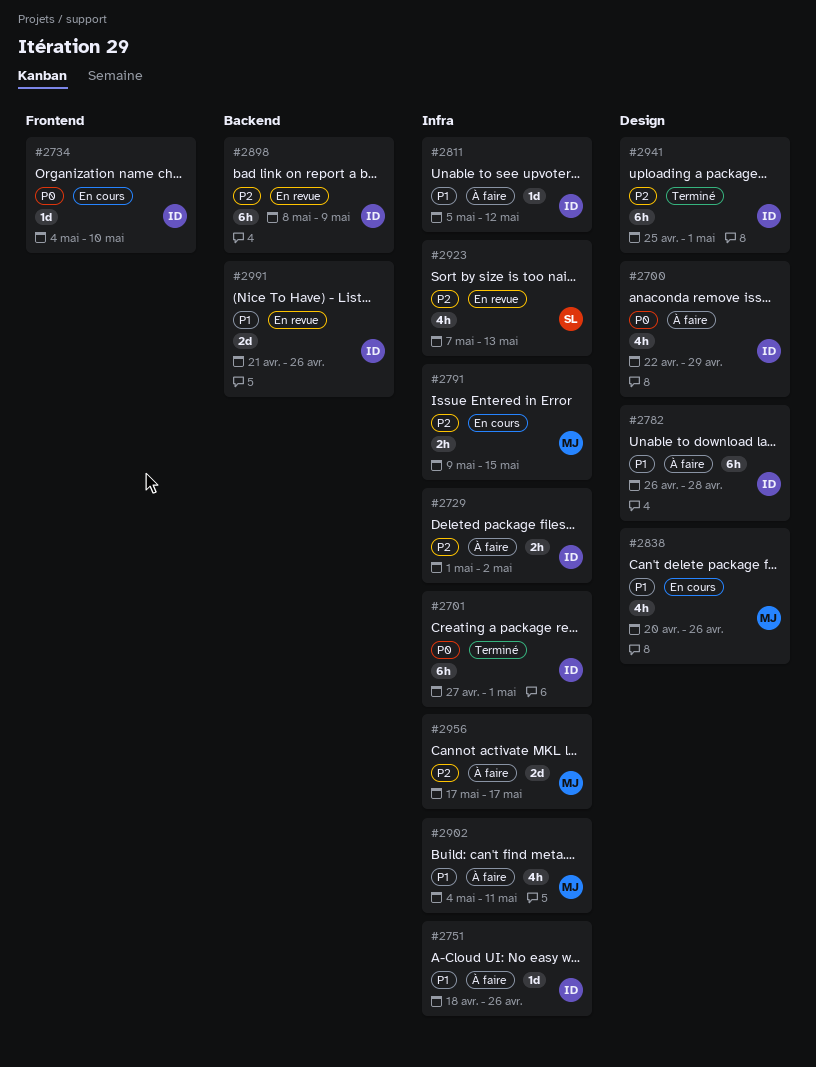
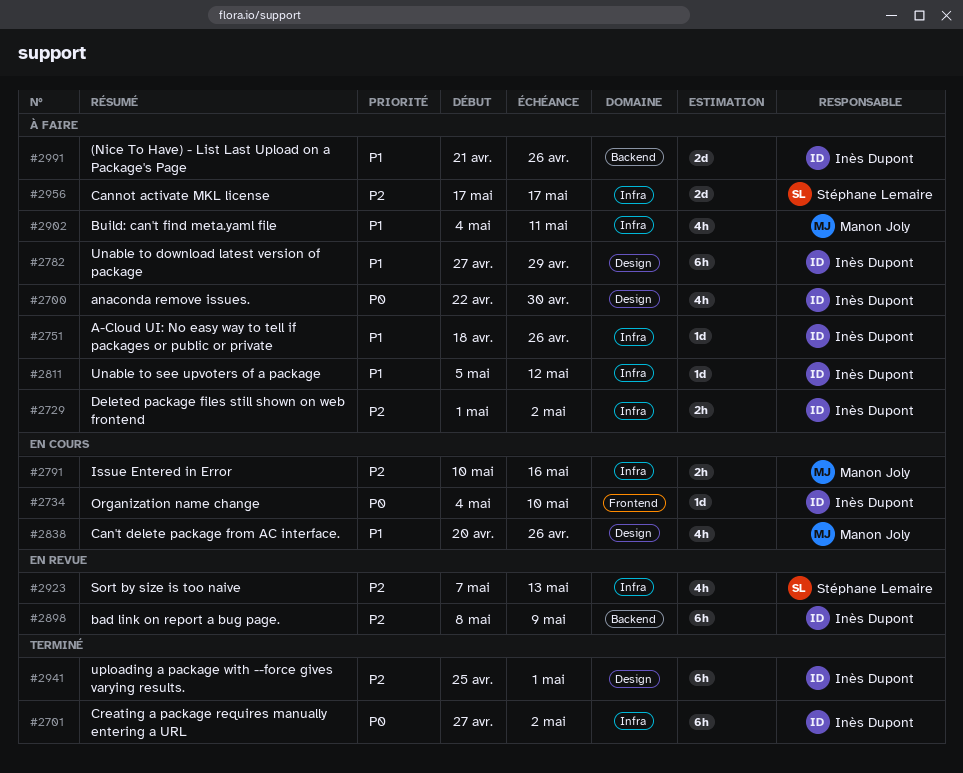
#2700, due: Apr 29 -> Apr 30
#2701, due: May 1 -> May 2
#2782, start: Apr 26 -> Apr 27
#2782, due: Apr 28 -> Apr 29
#2791, start: May 9 -> May 10
#2791, due: May 15 -> May 16
#2956, owner: Manon Joly -> Stéphane Lemaire
#2991, status: En revue -> À faire

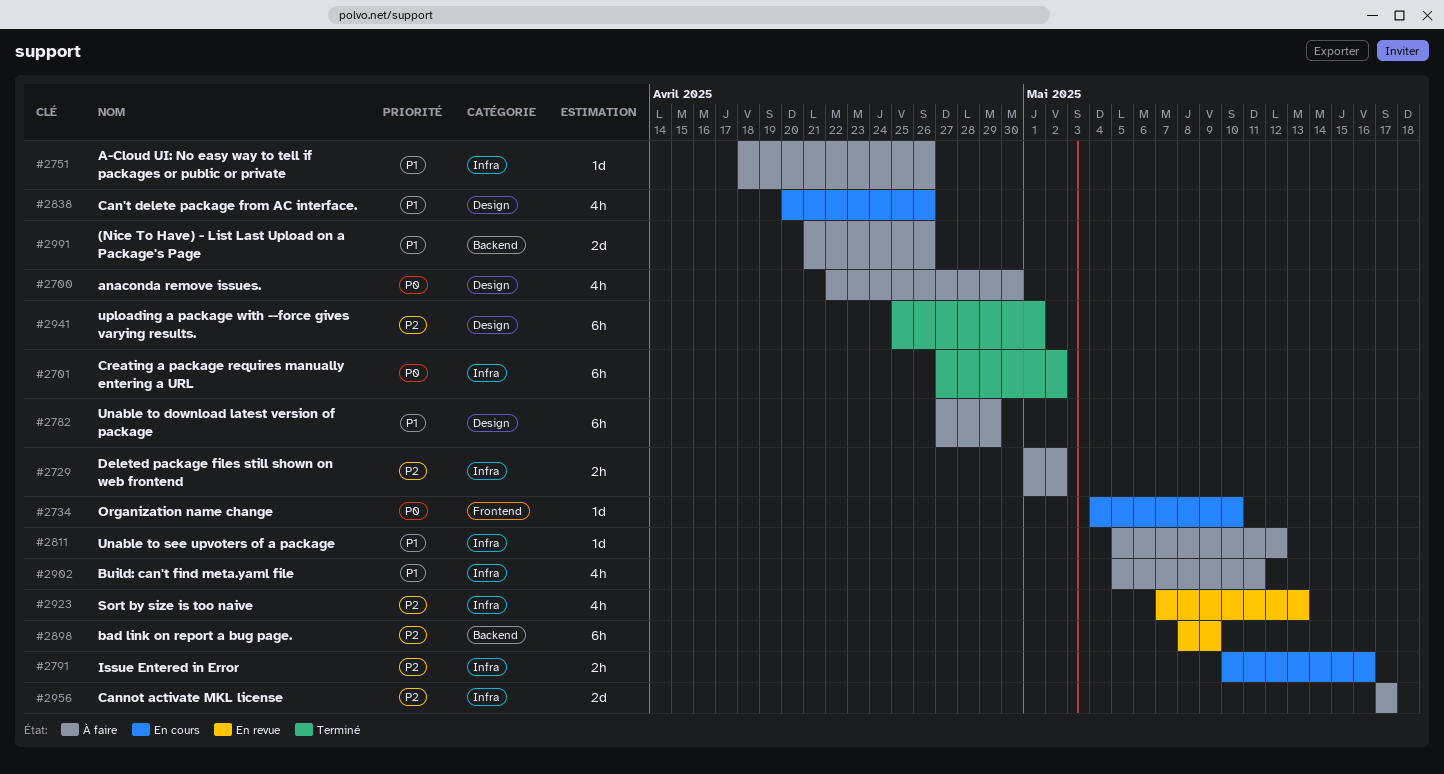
#2902, start: May 4 -> May 5

